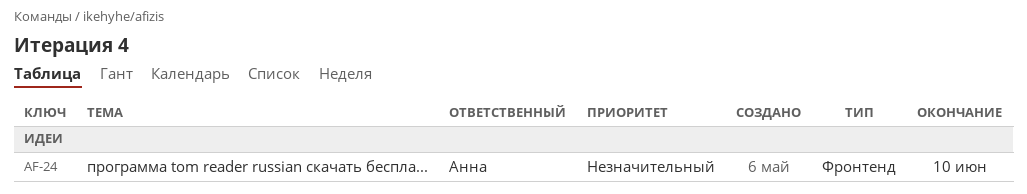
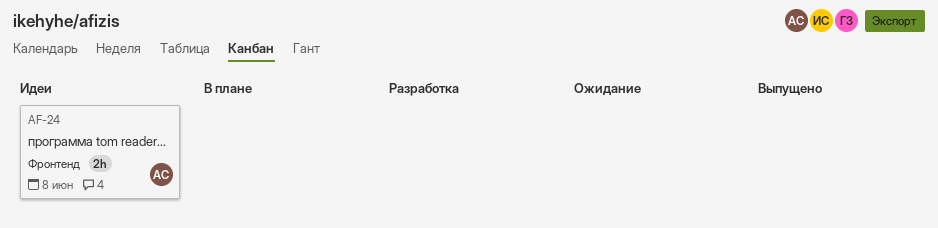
AF-24, due: Jun 10 -> Jun 8

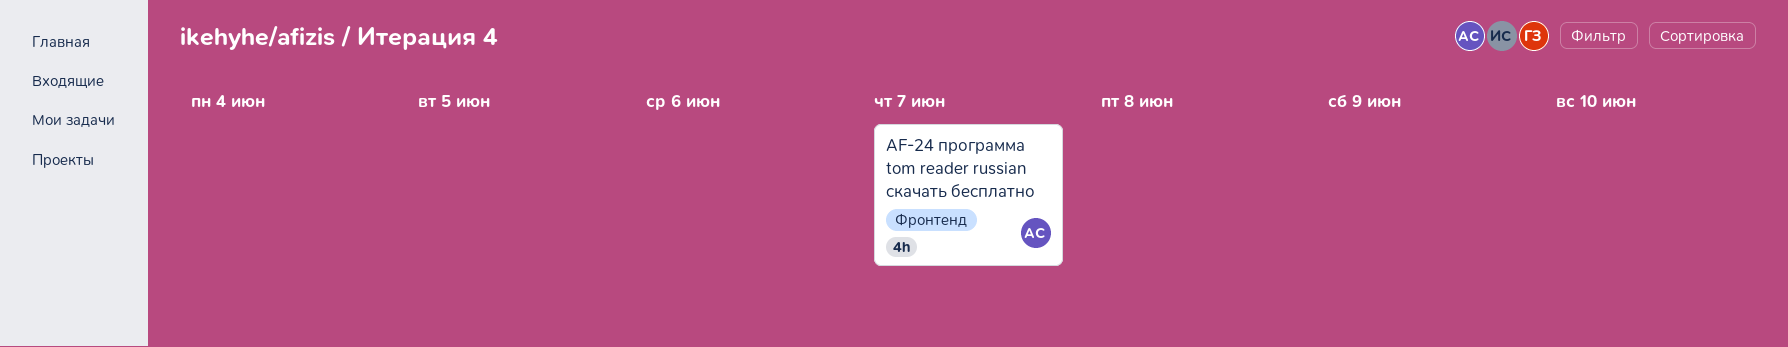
AF-24, estimate: 2h -> 4h
AF-24, due: Jun 8 -> Jun 7

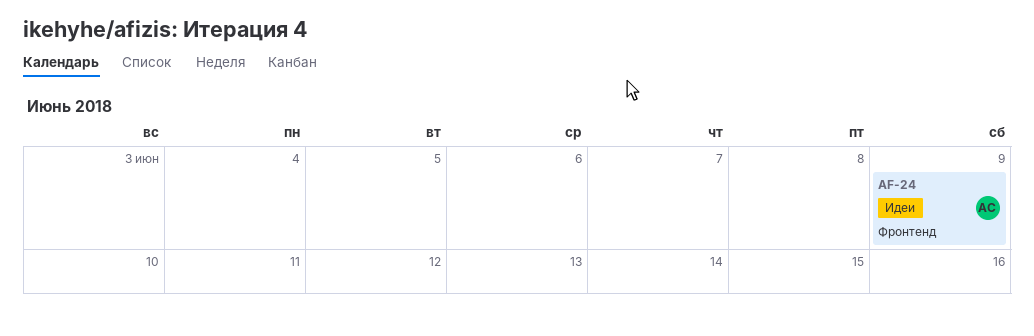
AF-24, due: Jun 7 -> Jun 9

